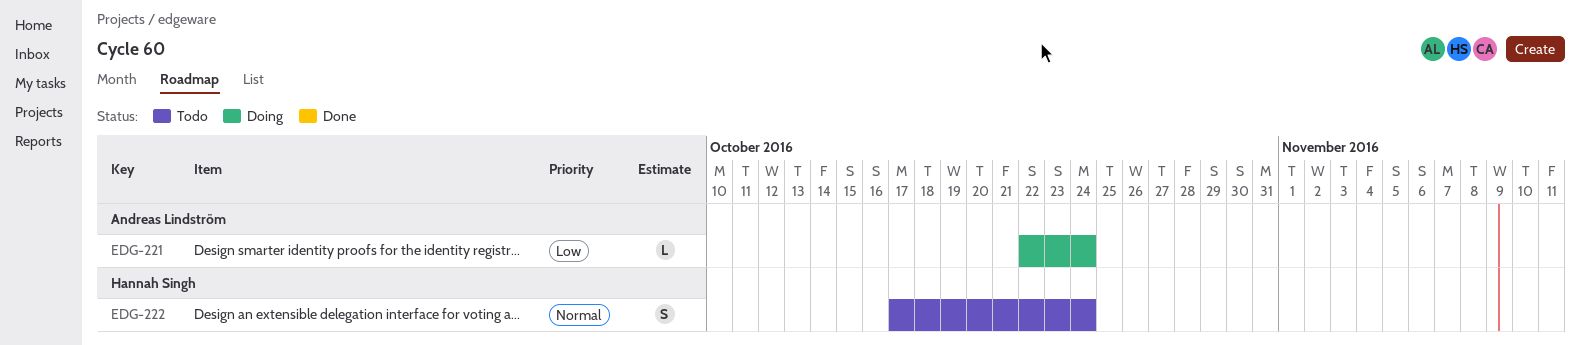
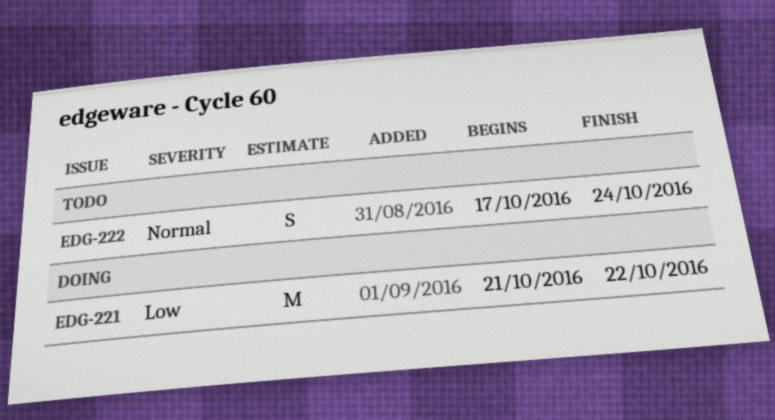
EDG-221, estimate: L -> M
EDG-221, start: Oct 22 -> Oct 21
EDG-221, due: Oct 24 -> Oct 22

